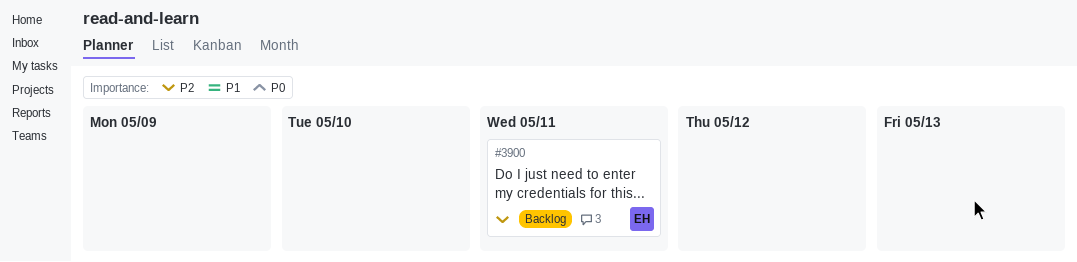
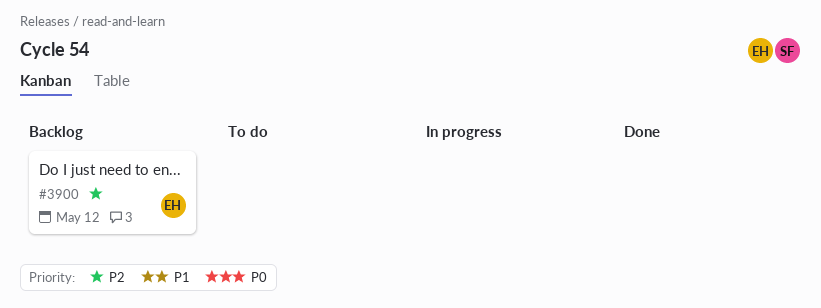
#3900, due: May 11 -> May 12

